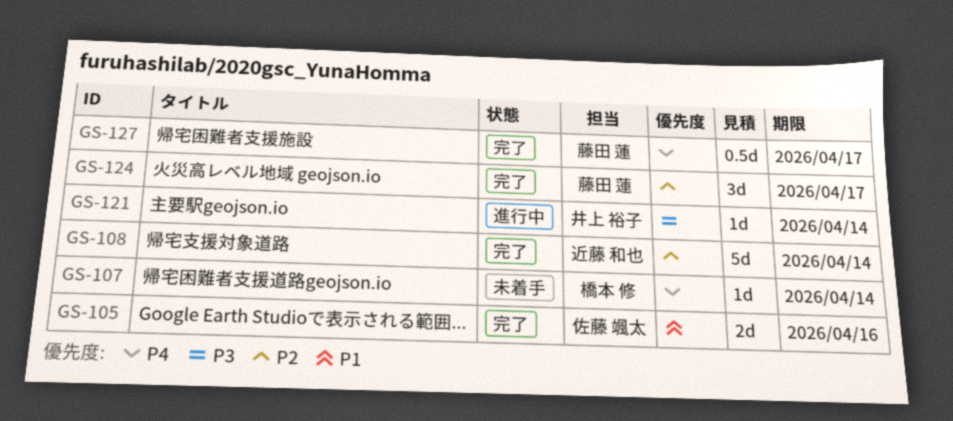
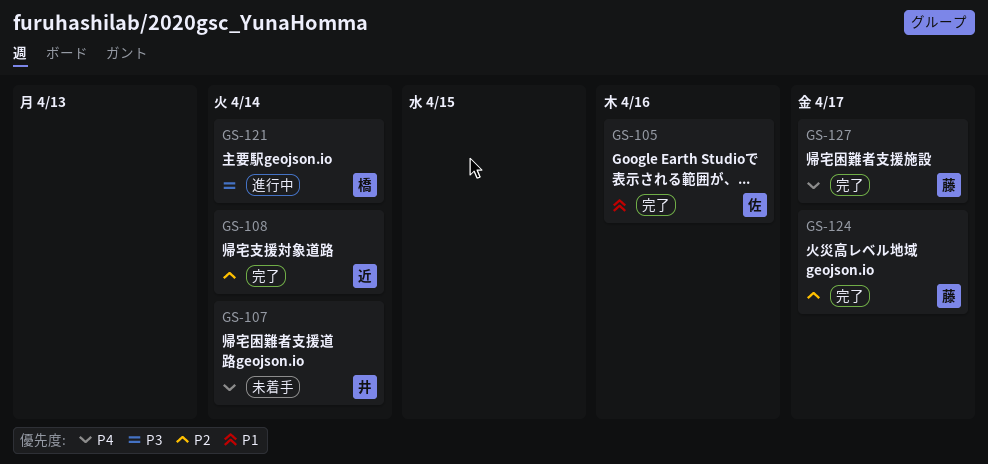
GS-107, owner: 橋本 修 -> 井上 裕子
GS-121, owner: 井上 裕子 -> 橋本 修

